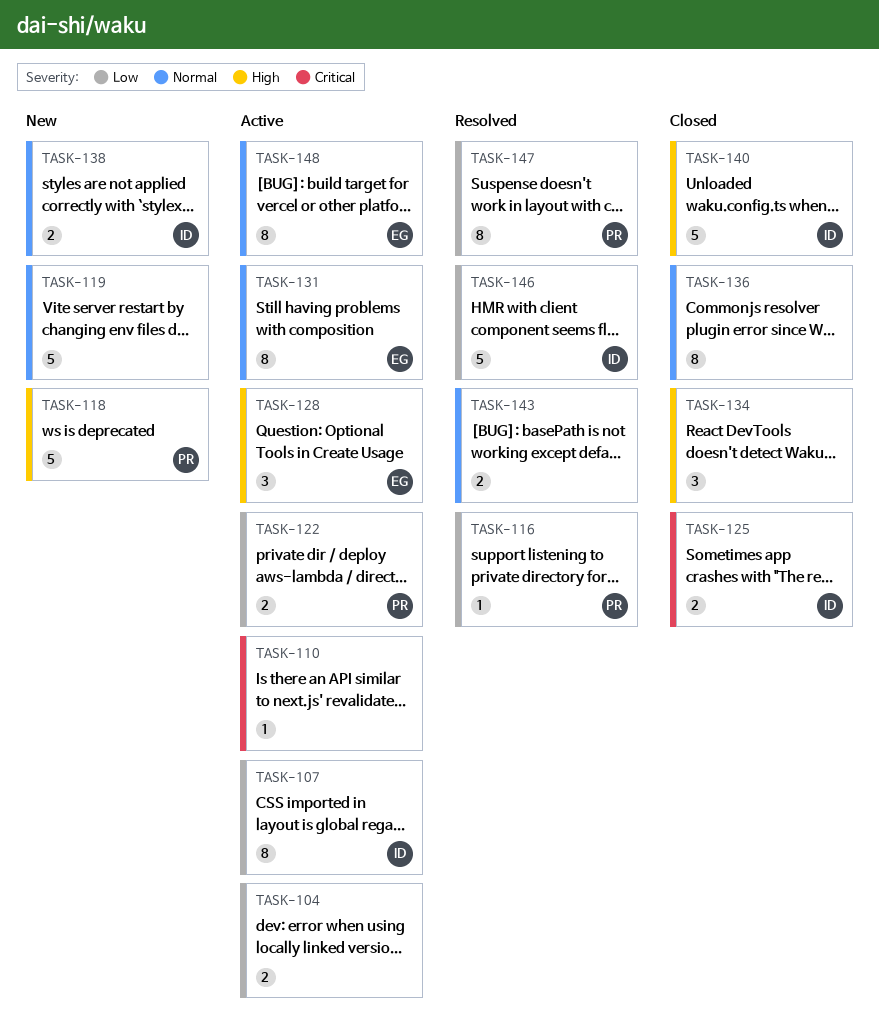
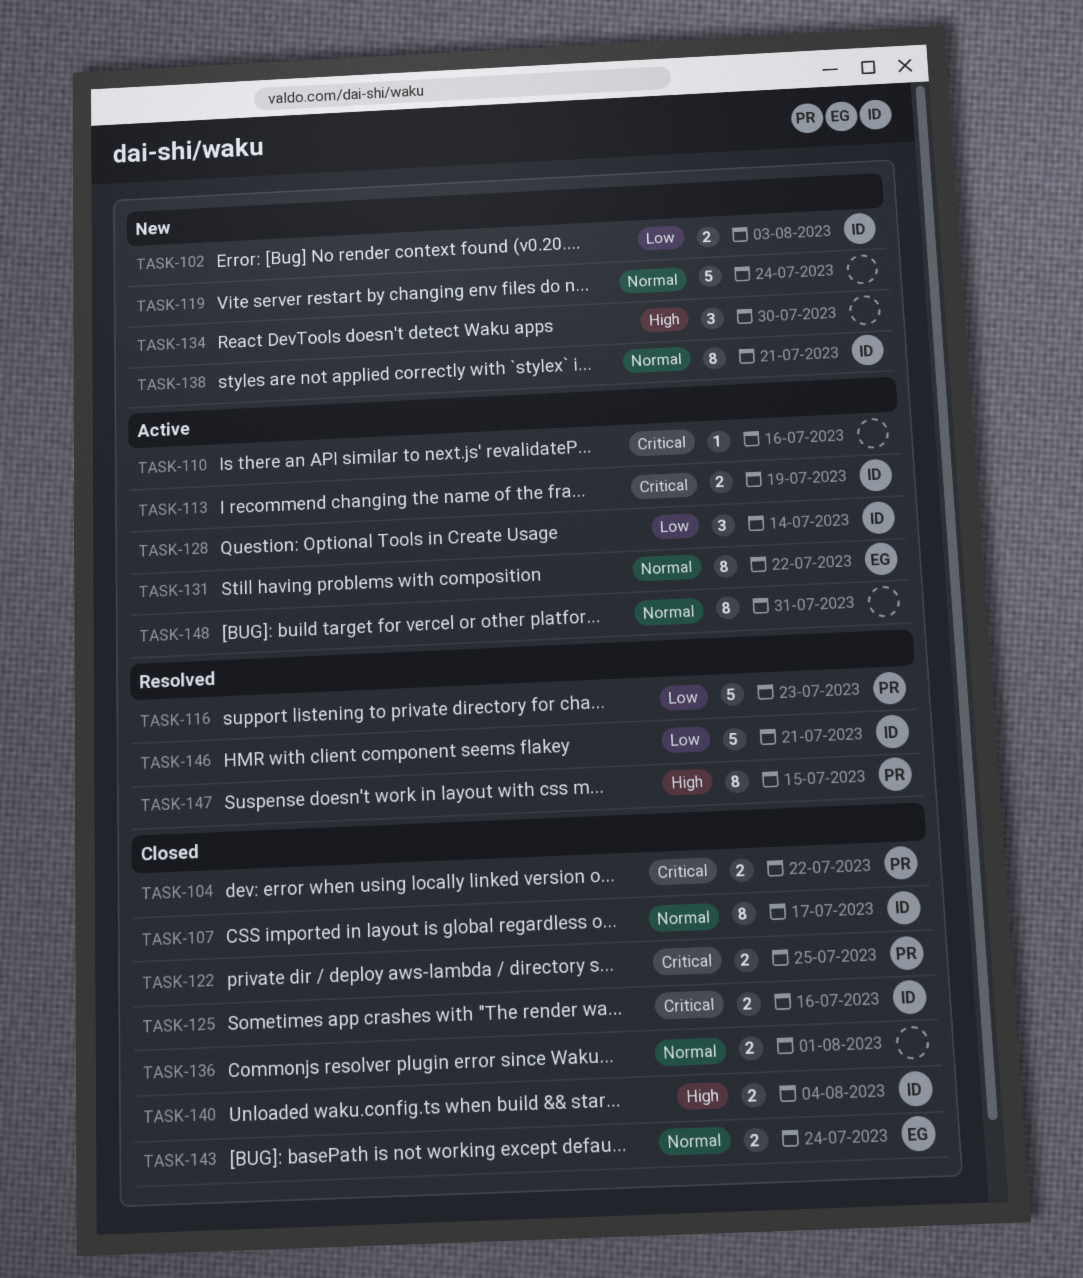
TASK-102: none -> present
TASK-104, status: Active -> Closed
TASK-104, owner: none -> PR
TASK-104, priority: Low -> Critical
TASK-107, status: Active -> Closed
TASK-107, priority: Low -> Normal
TASK-113: none -> present
TASK-116, estimate: 1 -> 5
TASK-118: present -> none
TASK-122, status: Active -> Closed
TASK-122, priority: Low -> Critical
TASK-128, owner: EG -> ID
TASK-128, priority: High -> Low
TASK-134, status: Closed -> New
TASK-136, estimate: 8 -> 2
TASK-138, estimate: 2 -> 8
TASK-140, estimate: 5 -> 2
TASK-143, status: Resolved -> Closed
TASK-143, owner: none -> EG
TASK-147, priority: Low -> High
TASK-148, owner: EG -> none

